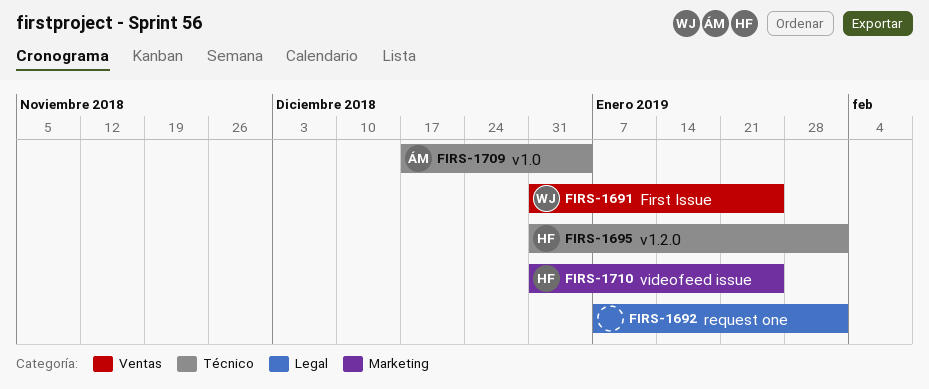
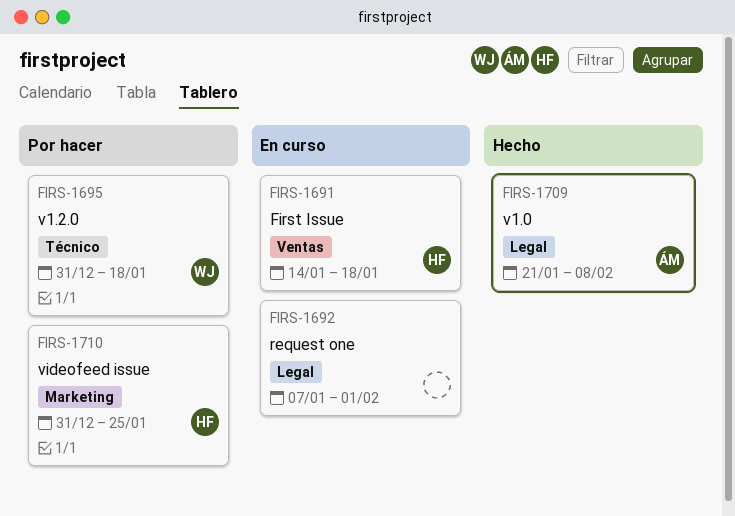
FIRS-1691, owner: WJ -> HF
FIRS-1691, start: Dec 31 -> Jan 14
FIRS-1691, due: Jan 25 -> Jan 18
FIRS-1695, owner: HF -> WJ
FIRS-1695, due: Feb 1 -> Jan 18
FIRS-1709, label: Técnico -> Legal
FIRS-1709, start: Dec 17 -> Jan 21
FIRS-1709, due: Jan 4 -> Feb 8

